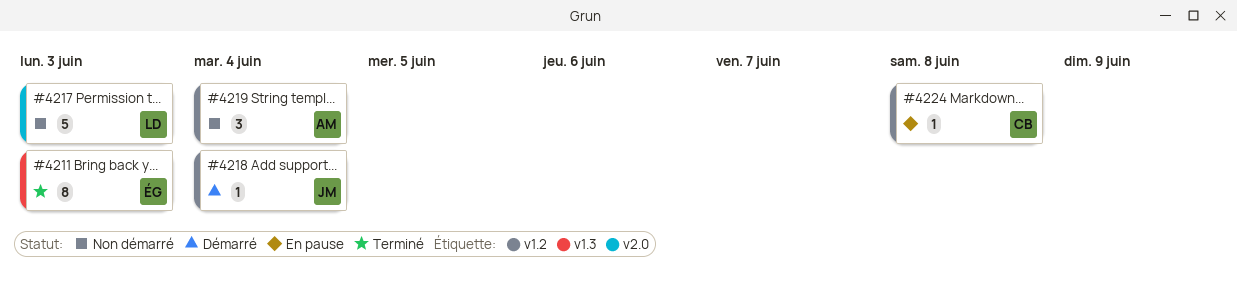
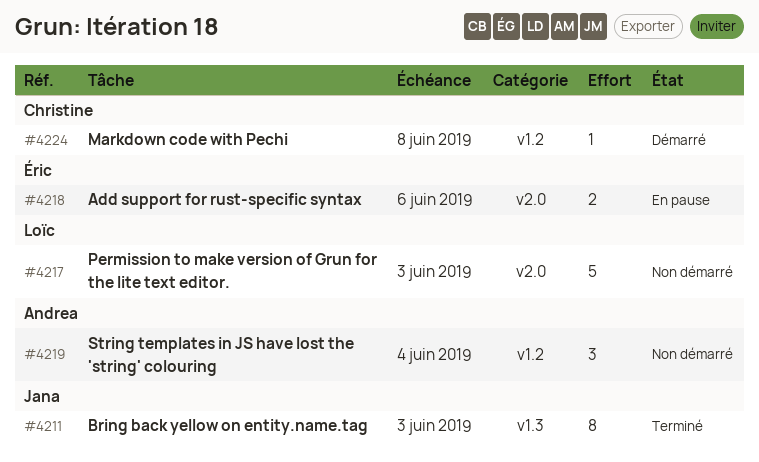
#4211, owner: Éric -> Jana
#4218, status: Démarré -> En pause
#4218, owner: Jana -> Éric
#4218, label: v1.2 -> v2.0
#4218, estimate: 1 -> 2
#4218, due: Jun 4 -> Jun 6
#4224, status: En pause -> Démarré

